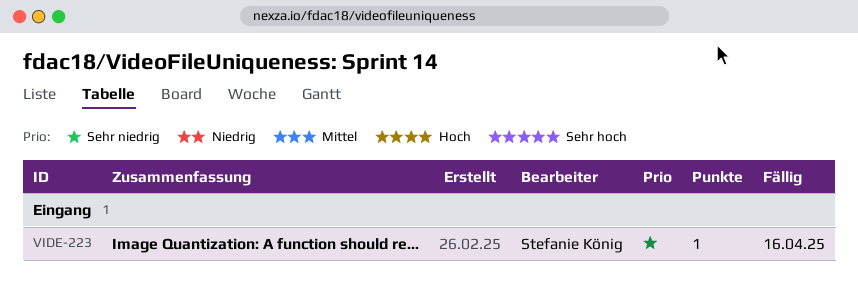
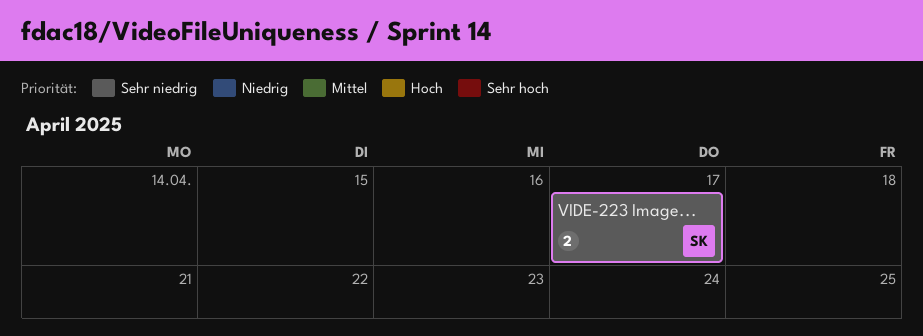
VIDE-223, estimate: 1 -> 2
VIDE-223, due: Apr 16 -> Apr 17

